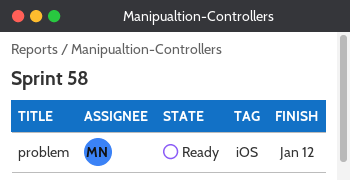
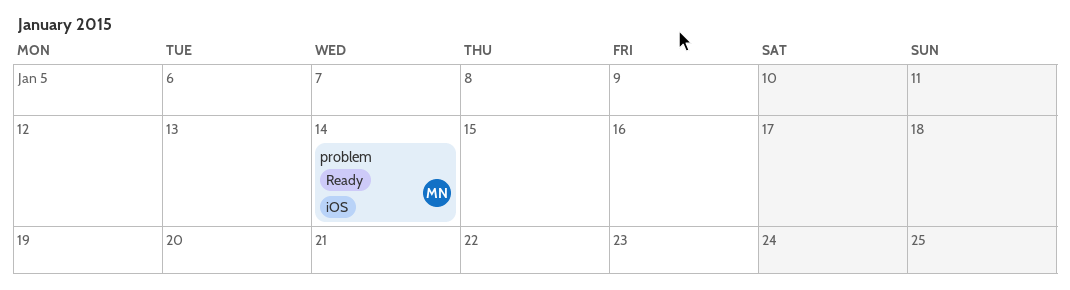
problem, due: Jan 12 -> Jan 14

